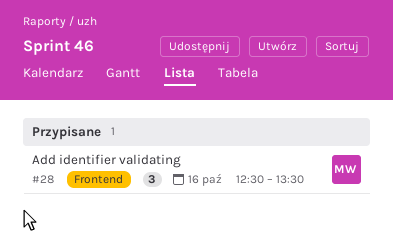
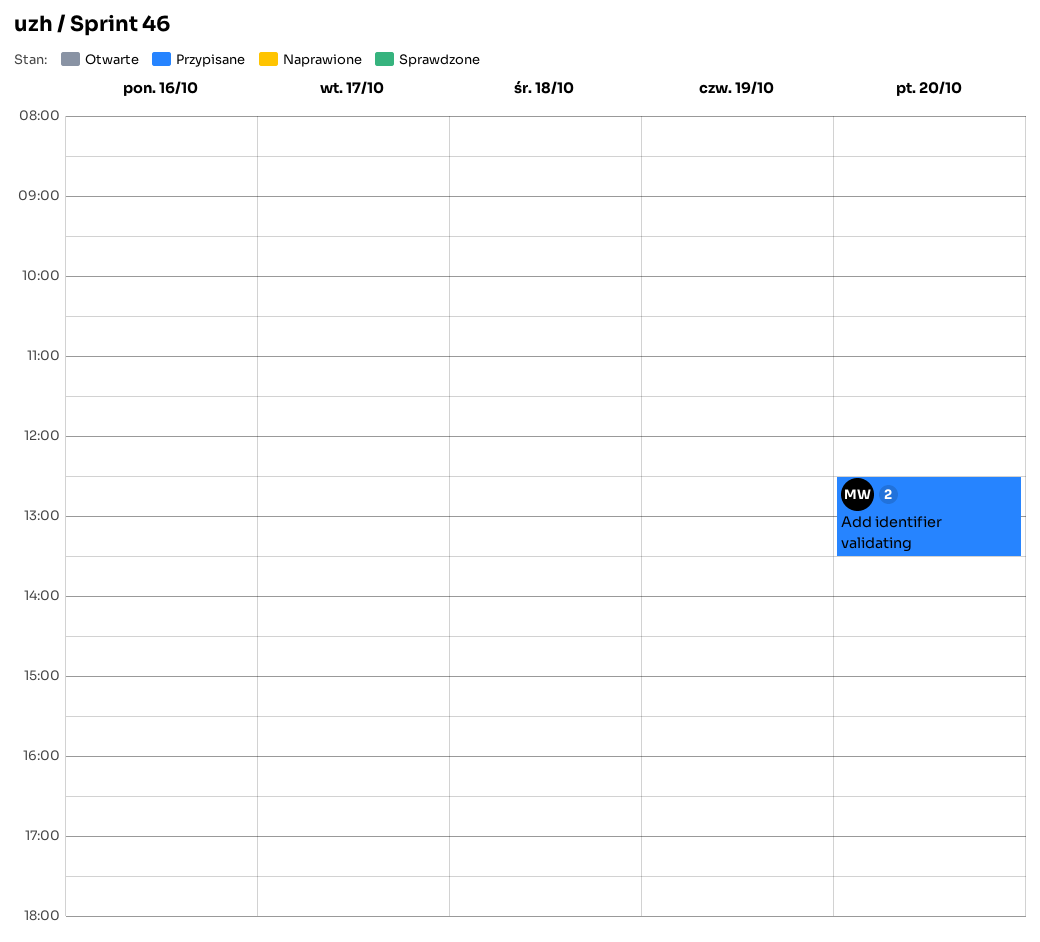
Add identifier validating, estimate: 3 -> 2
Add identifier validating, day: Oct 16 -> Oct 20

